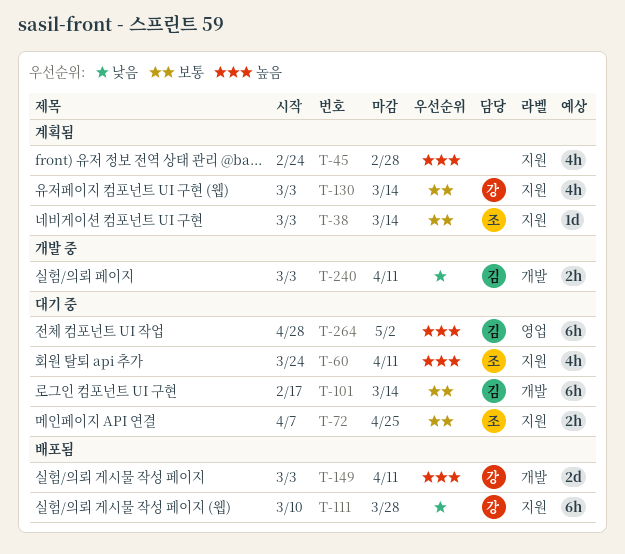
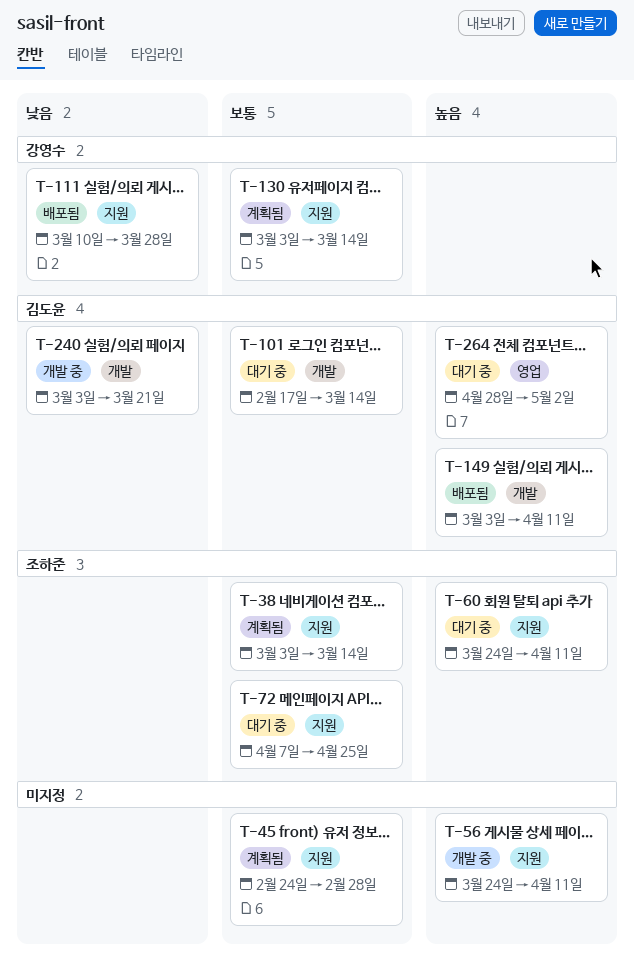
T-45, priority: 높음 -> 보통
T-56: none -> present
T-149, owner: 강영수 -> 김도윤
T-240, due: Apr 11 -> Mar 21

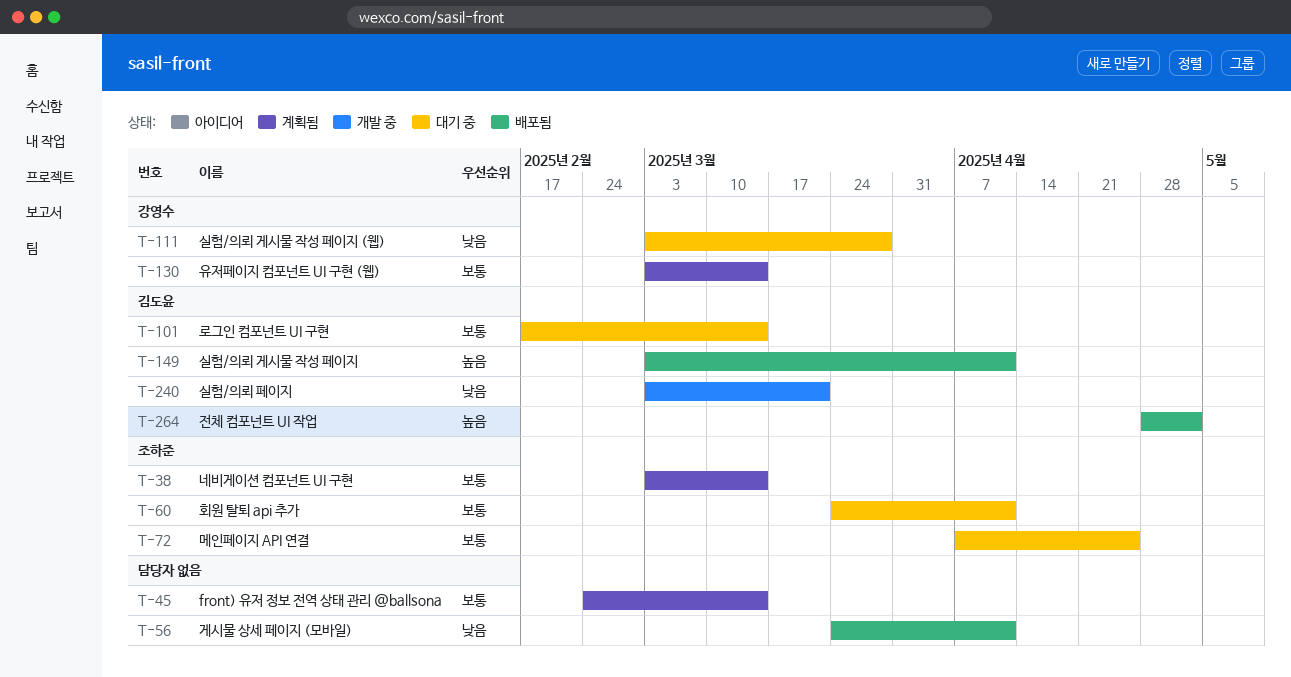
T-45, due: Feb 28 -> Mar 14
T-56, status: 개발 중 -> 배포됨
T-56, priority: 높음 -> 낮음
T-60, priority: 높음 -> 보통
T-111, status: 배포됨 -> 대기 중
T-111, start: Mar 10 -> Mar 3
T-264, status: 대기 중 -> 배포됨

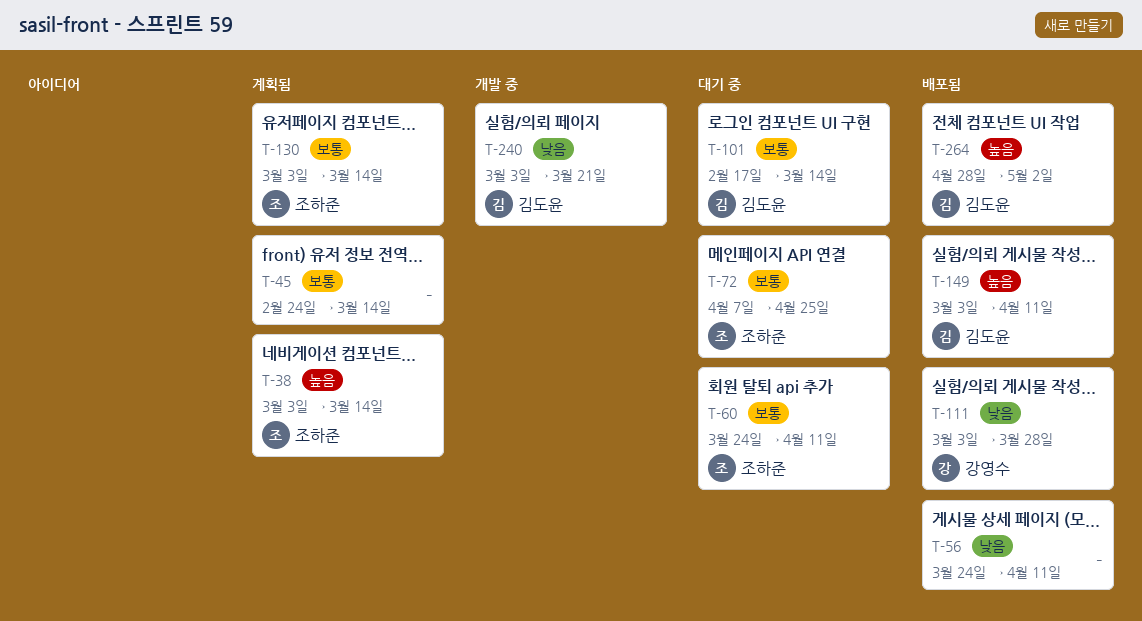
T-38, priority: 보통 -> 높음
T-111, status: 대기 중 -> 배포됨
T-130, owner: 강영수 -> 조하준

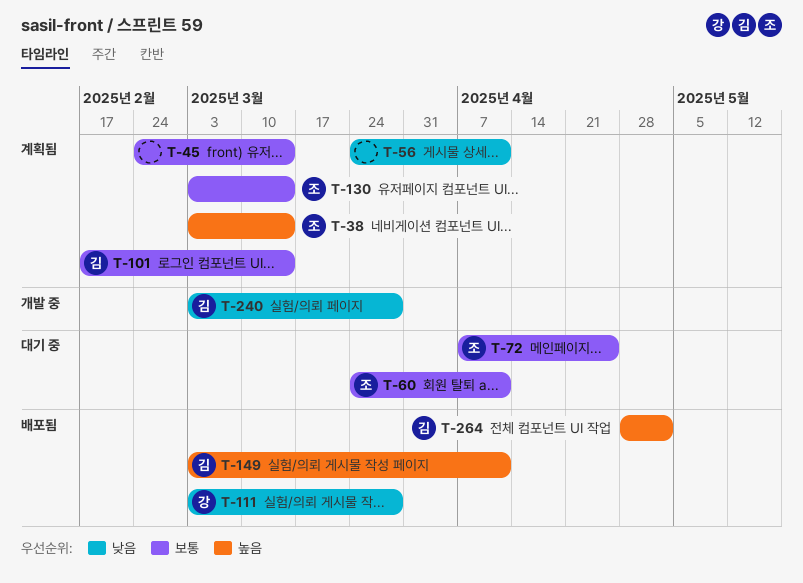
T-56, status: 배포됨 -> 계획됨
T-101, status: 대기 중 -> 계획됨
T-240, due: Mar 21 -> Mar 28

